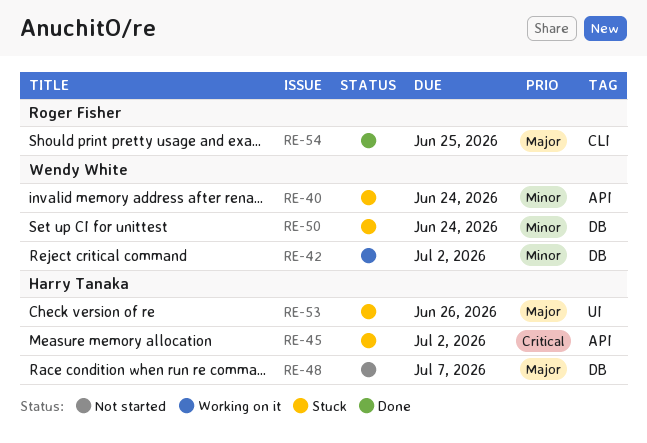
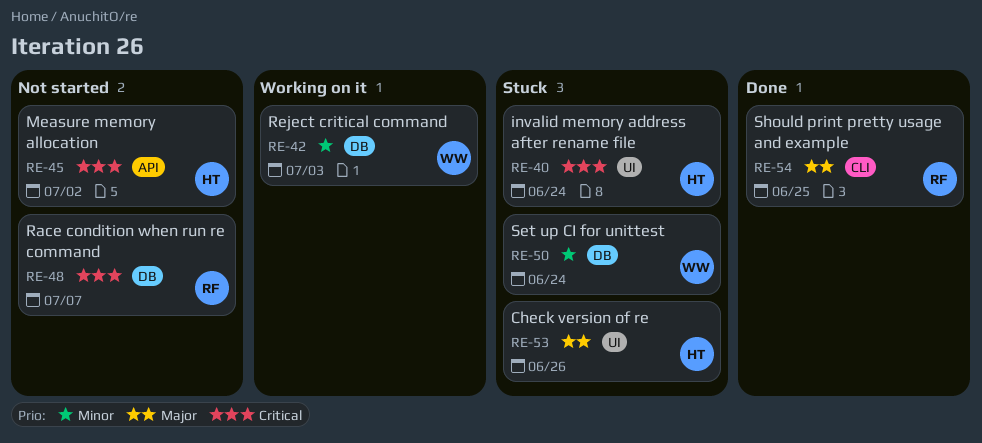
RE-40, owner: Wendy White -> Harry Tanaka
RE-40, priority: Minor -> Critical
RE-40, label: API -> UI
RE-42, due: Jul 2 -> Jul 3
RE-45, status: Stuck -> Not started
RE-48, owner: Harry Tanaka -> Roger Fisher
RE-48, priority: Major -> Critical

